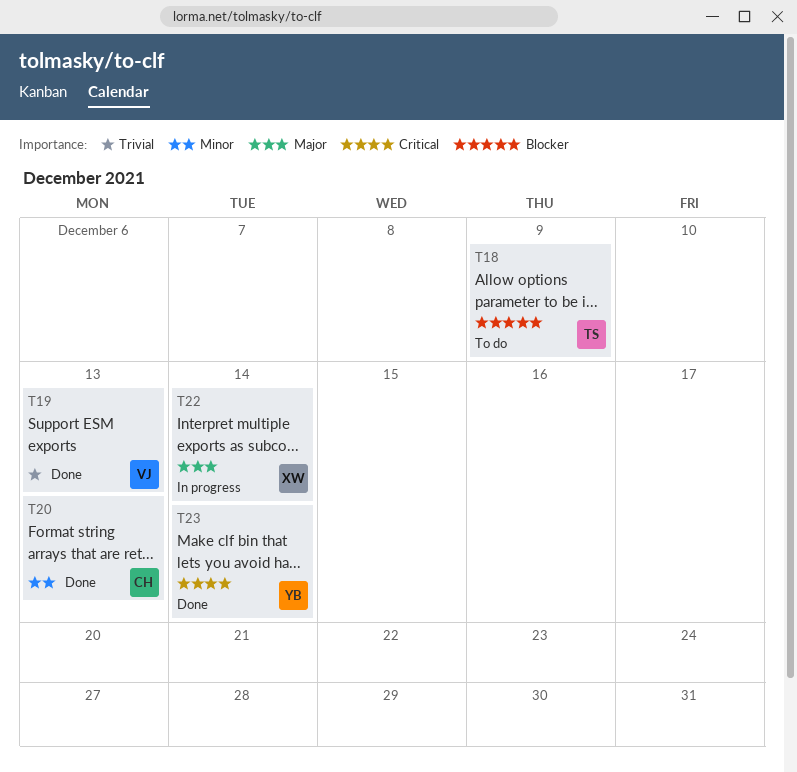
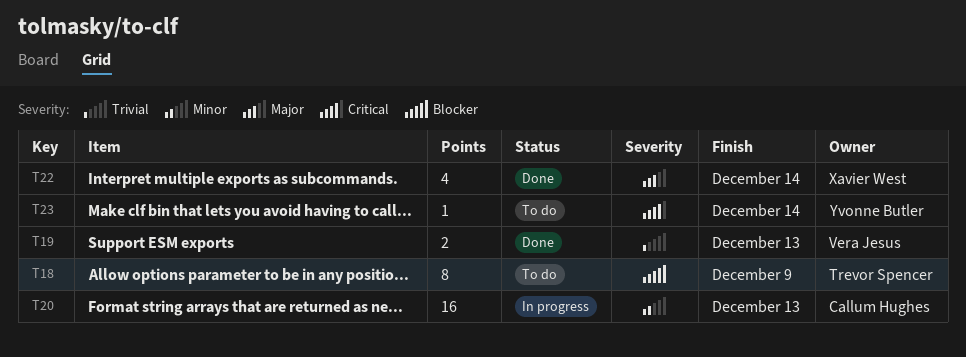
T20, status: Done -> In progress
T22, status: In progress -> Done
T23, status: Done -> To do

